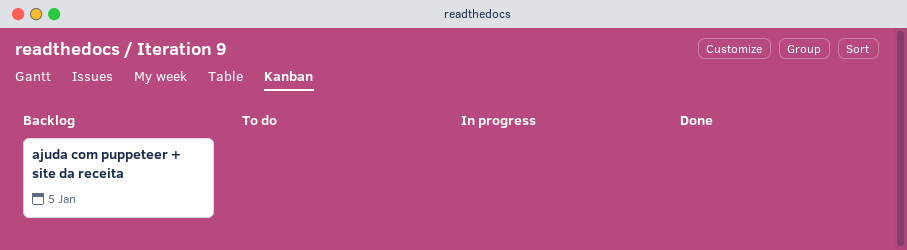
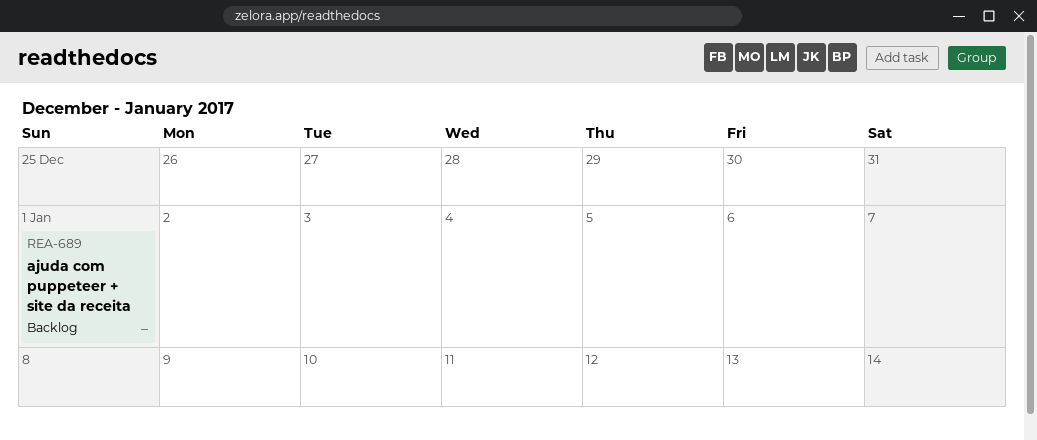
ajuda com puppeteer + site da receita, due: Jan 5 -> Jan 1

